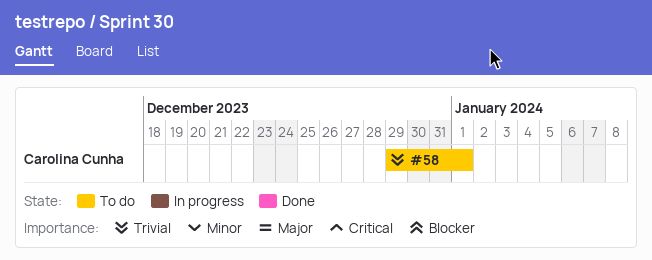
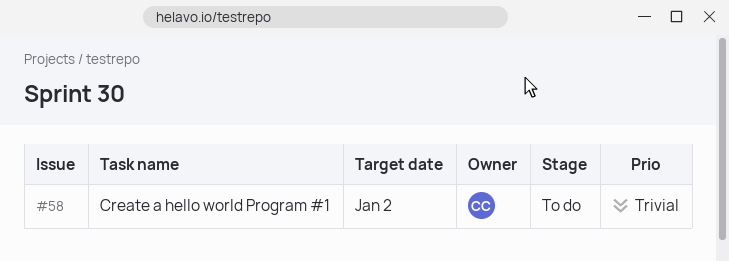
#58, due: Jan 1 -> Jan 2

